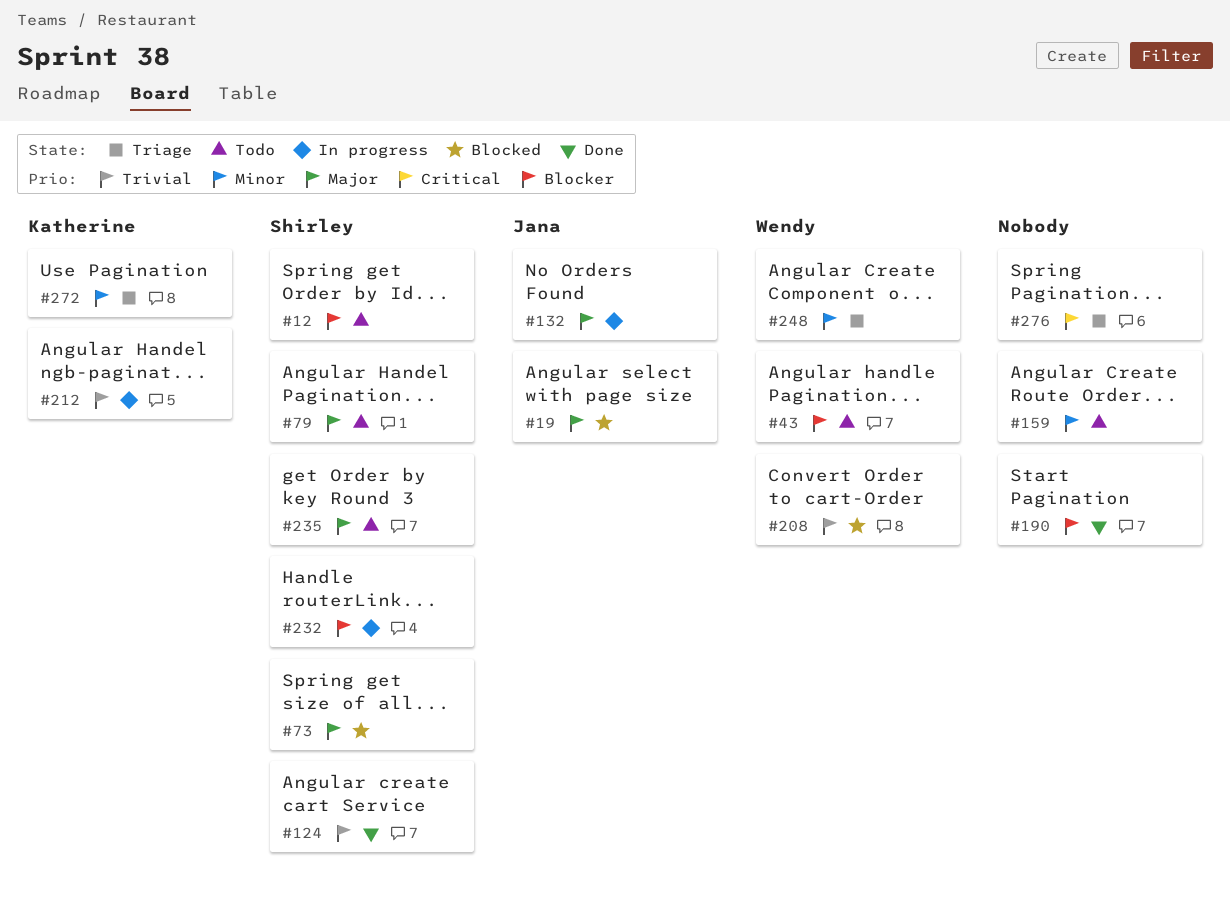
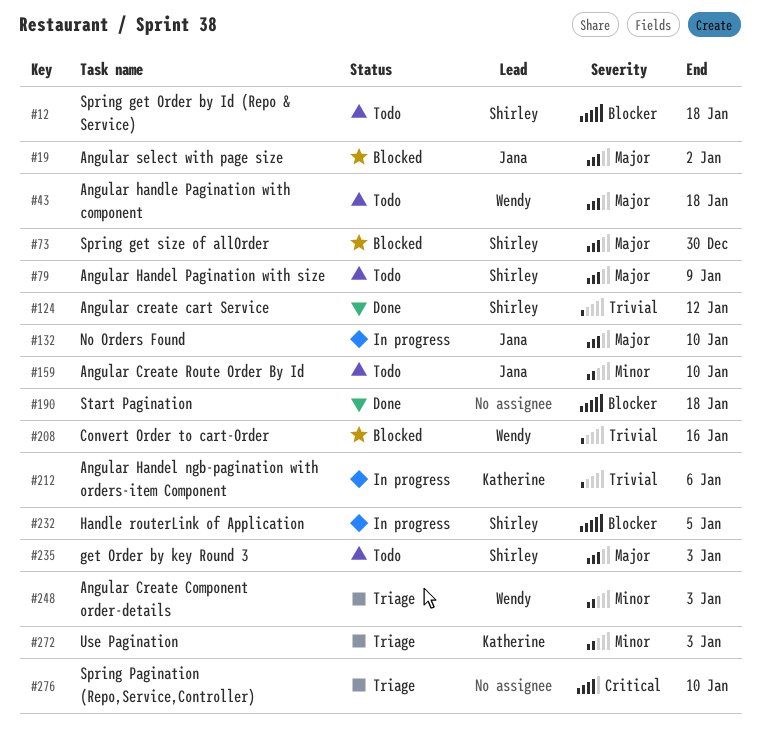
#43, priority: Blocker -> Major
#159, owner: none -> Jana

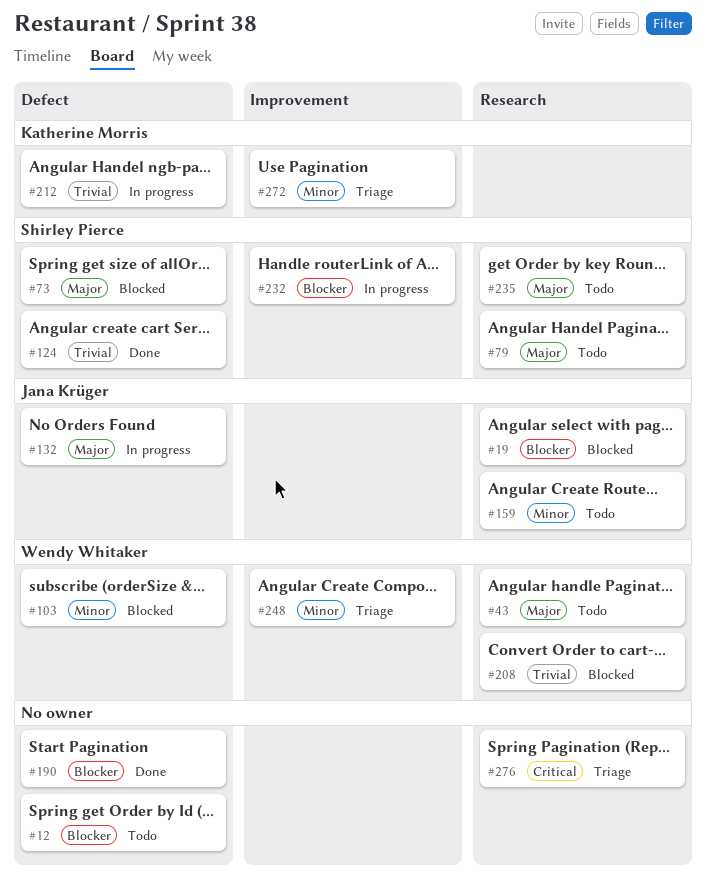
#12, owner: Shirley Pierce -> none
#19, priority: Major -> Blocker
#103: none -> present

